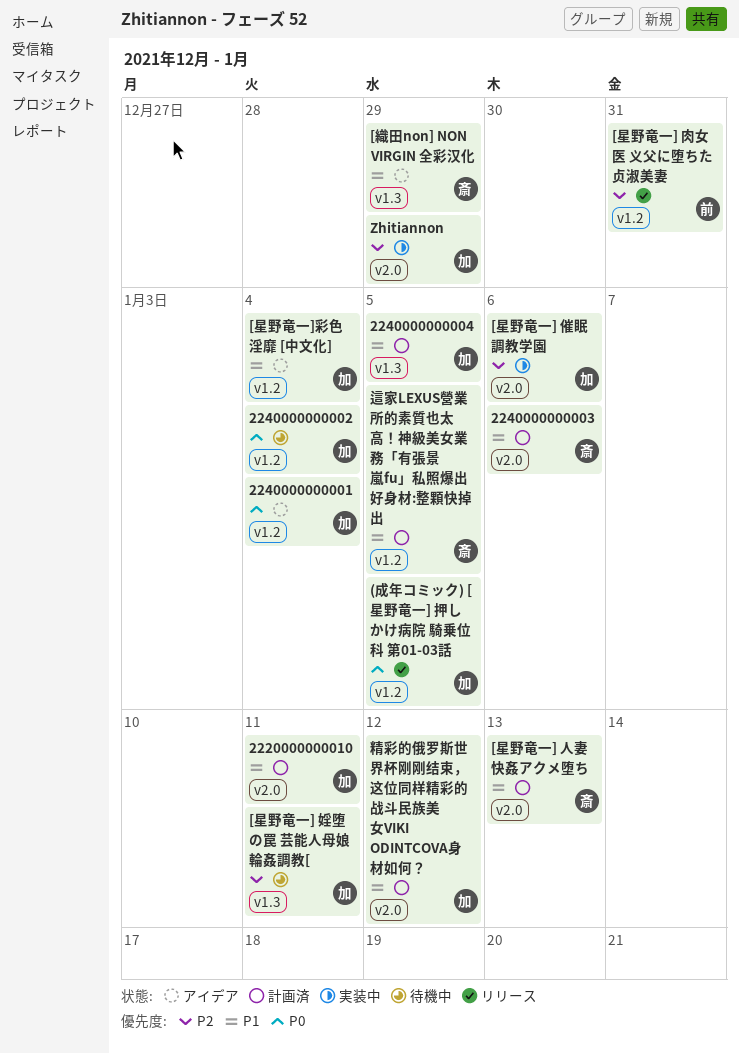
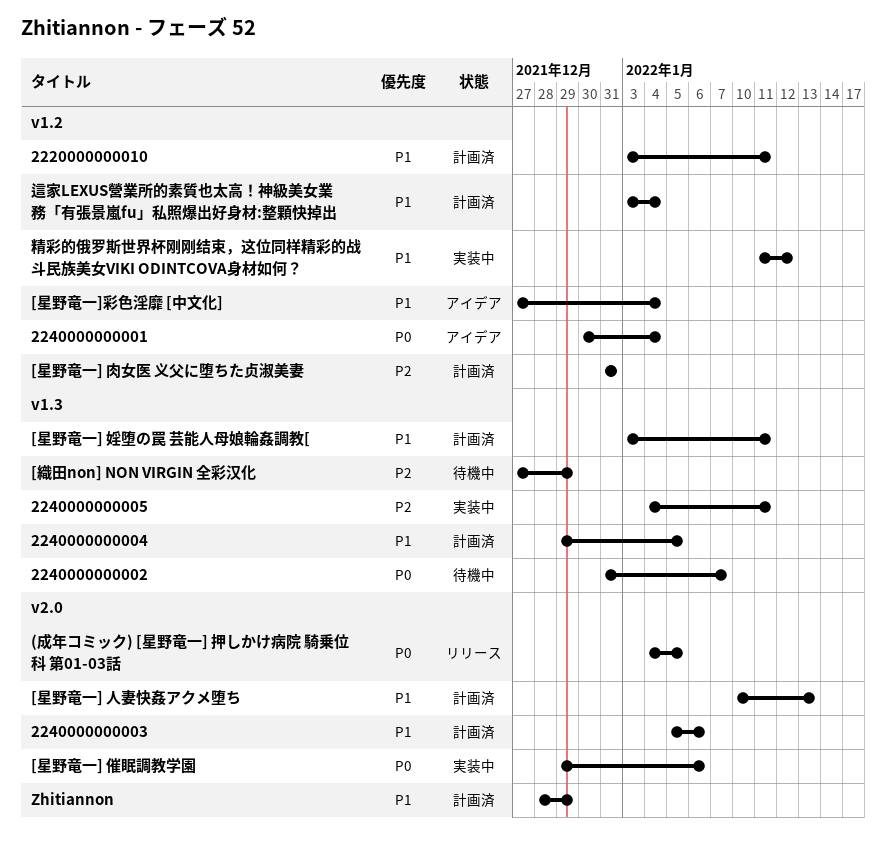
(成年コミック) [星野竜一] 押しかけ病院 騎乗位科 第01-03話, label: v1.2 -> v2.0
2220000000010, label: v2.0 -> v1.2
2240000000002, label: v1.2 -> v1.3
2240000000002, due: Jan 4 -> Jan 7
2240000000005: none -> present
[星野竜一] 催眠調教学園, priority: P2 -> P0
[星野竜一] 婬堕の罠 芸能人母娘輪姦調教[, status: 待機中 -> 計画済
[星野竜一] 婬堕の罠 芸能人母娘輪姦調教[, priority: P2 -> P1
[星野竜一] 肉女医 义父に堕ちた贞淑美妻, status: リリース -> 計画済
[織田non] NON VIRGIN 全彩汉化, status: アイデア -> 待機中
[織田non] NON VIRGIN 全彩汉化, priority: P1 -> P2
Zhitiannon, status: 実装中 -> 計画済
Zhitiannon, priority: P2 -> P1
精彩的俄罗斯世界杯刚刚结束，这位同样精彩的战斗民族美女VIKI ODINTCOVA身材如何？, status: 計画済 -> 実装中
精彩的俄罗斯世界杯刚刚结束，这位同样精彩的战斗民族美女VIKI ODINTCOVA身材如何？, label: v2.0 -> v1.2
這家LEXUS營業所的素質也太高！神級美女業務「有張景嵐fu」私照爆出好身材:整顆快掉出, due: Jan 5 -> Jan 4

